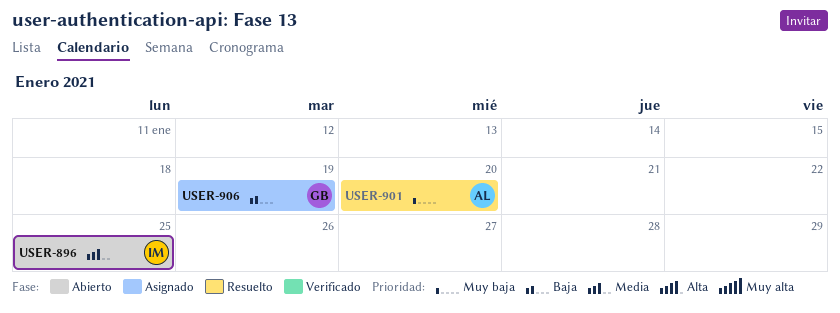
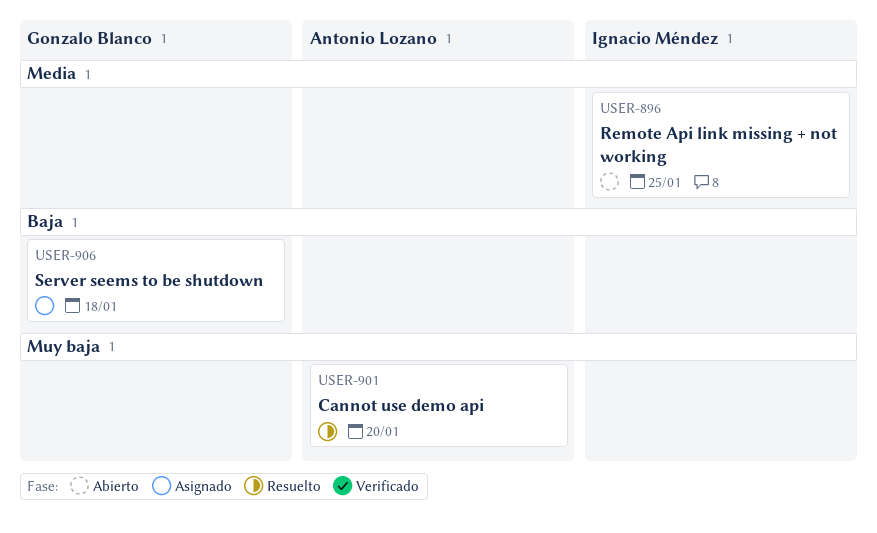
USER-906, due: Jan 19 -> Jan 18

